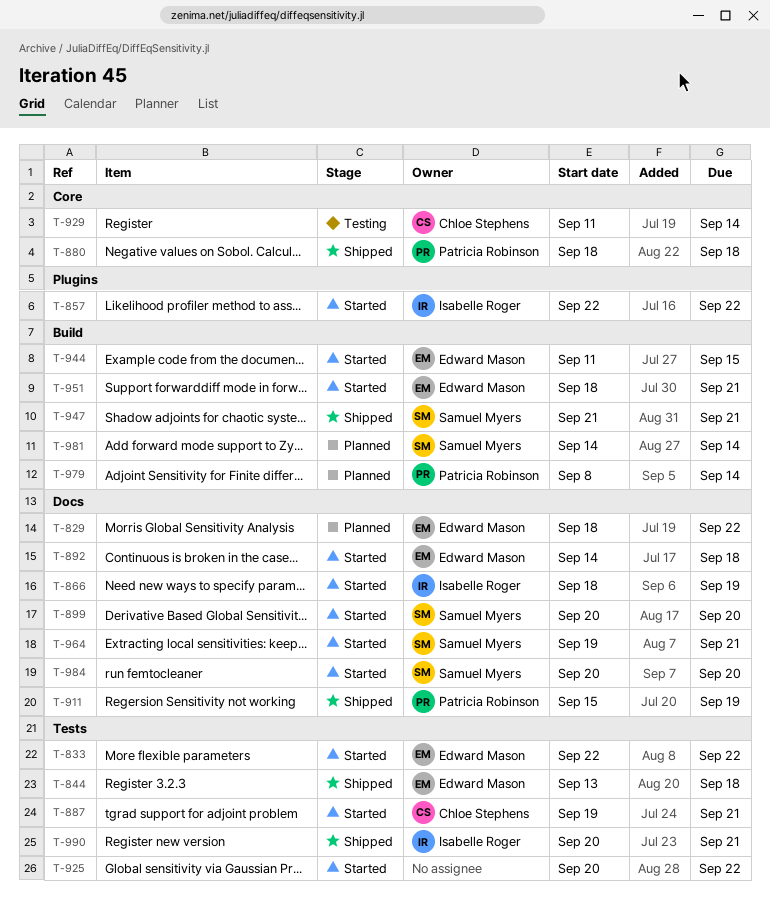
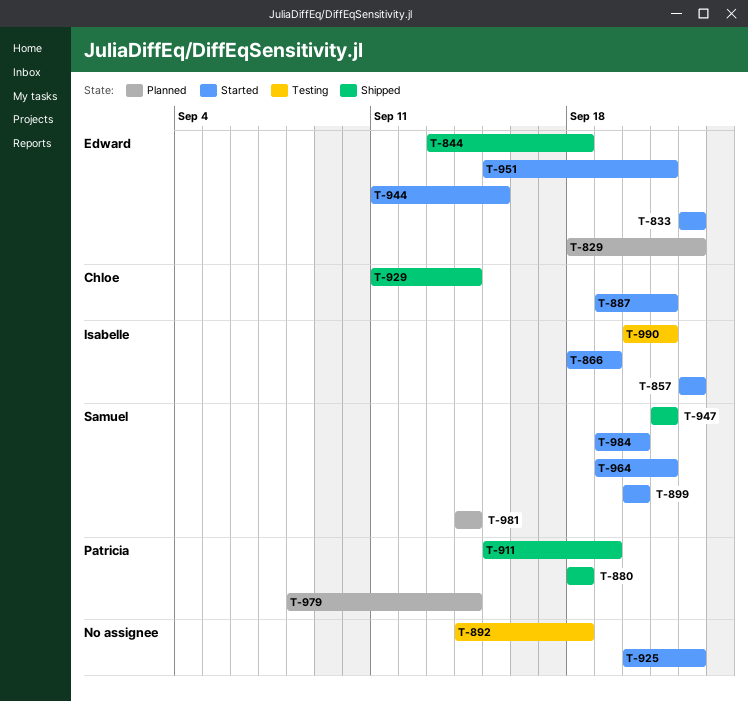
T-892, status: Started -> Testing
T-892, owner: Edward Mason -> none
T-929, status: Testing -> Shipped
T-951, start: Sep 18 -> Sep 15
T-984, start: Sep 20 -> Sep 19
T-990, status: Shipped -> Testing

